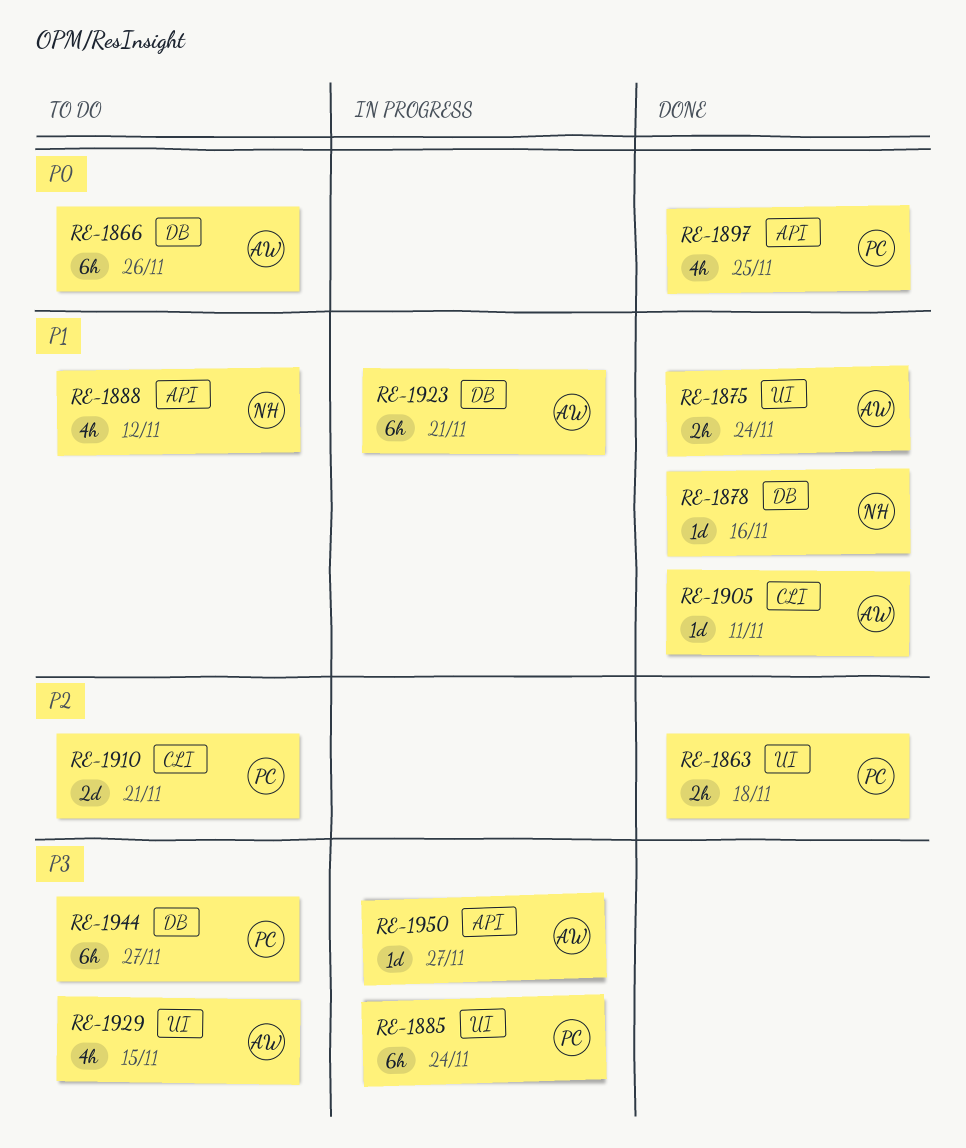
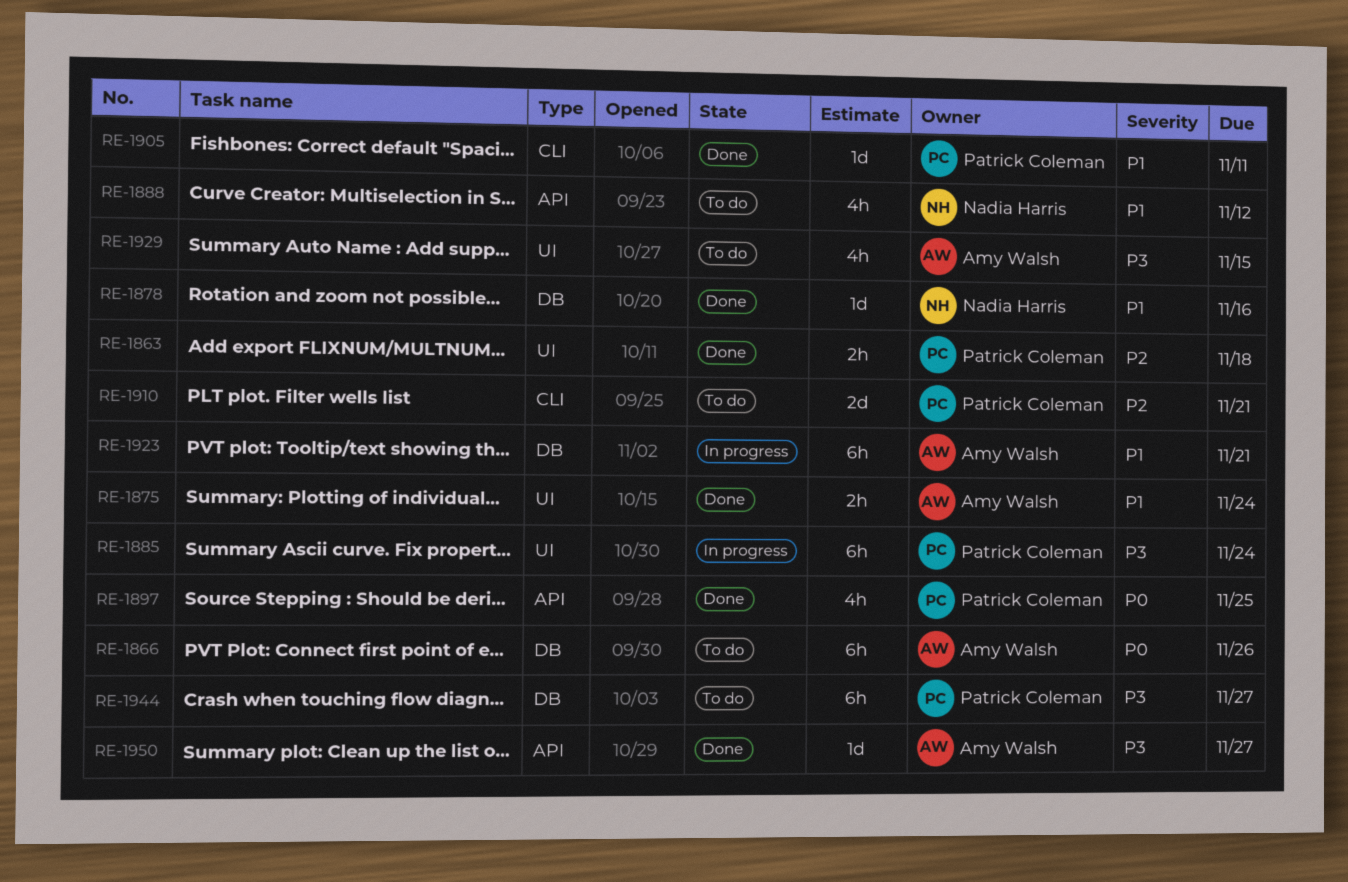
RE-1905, owner: Amy Walsh -> Patrick Coleman
RE-1950, status: In progress -> Done

